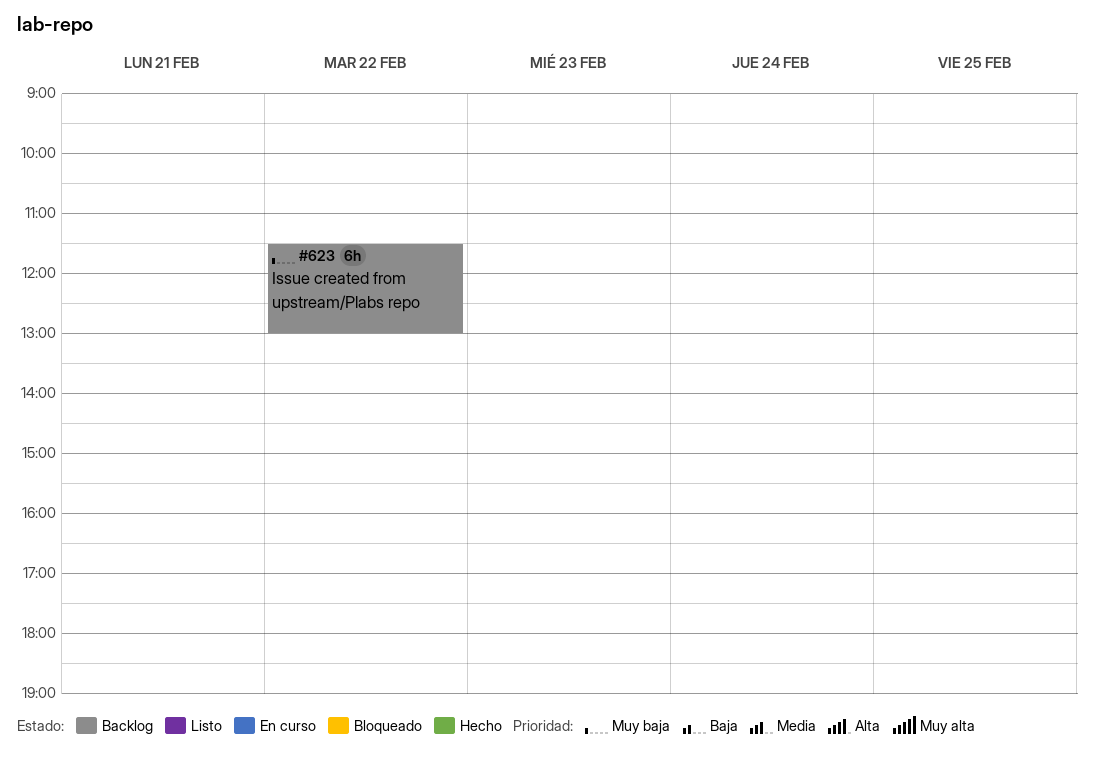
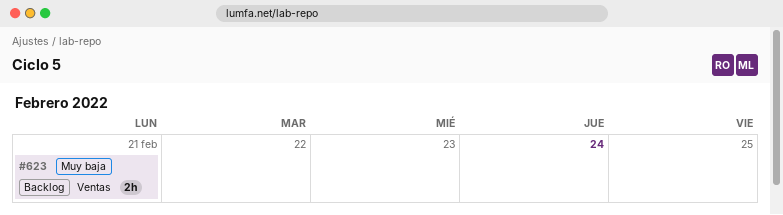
#623, estimate: 6h -> 2h
#623, day: Feb 22 -> Feb 21

